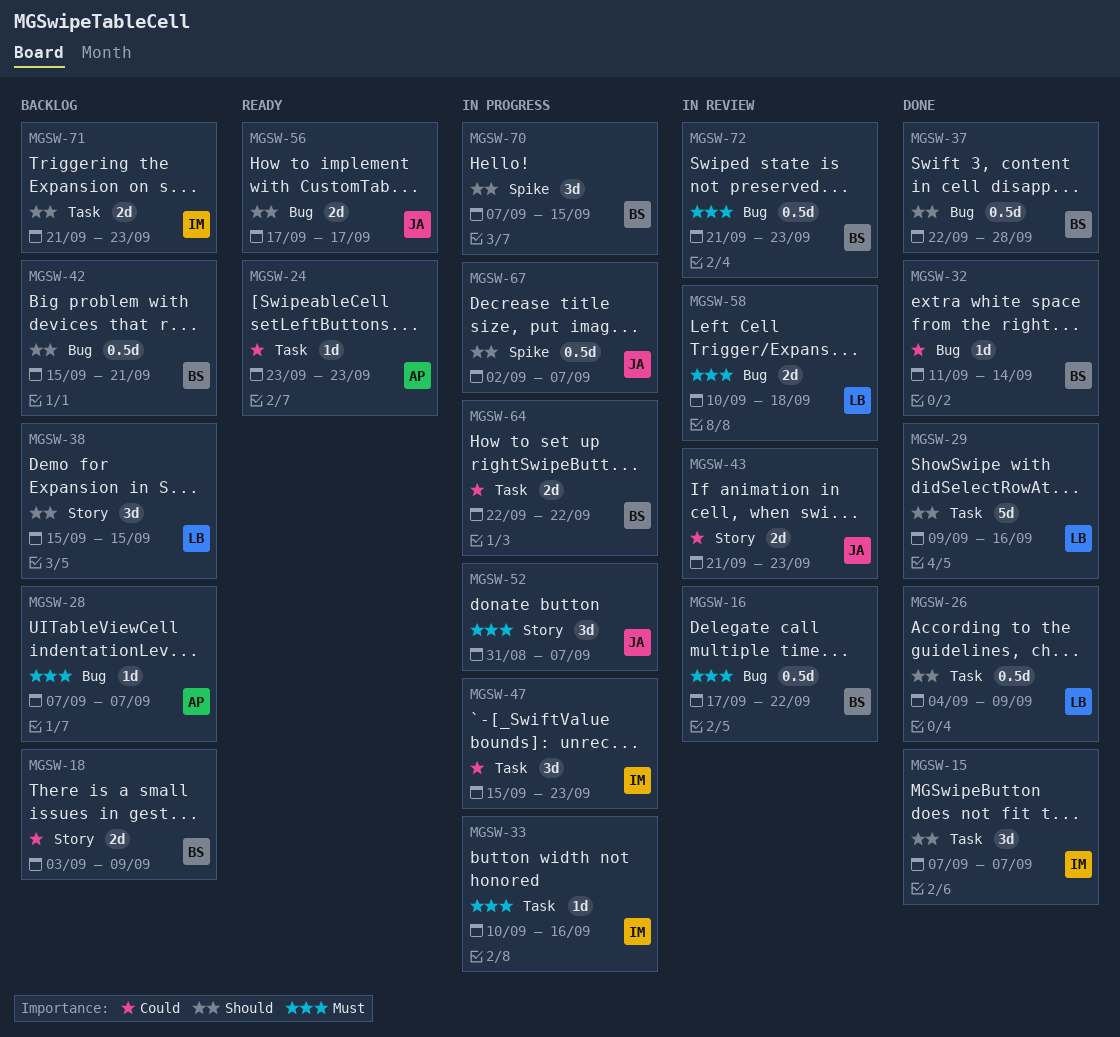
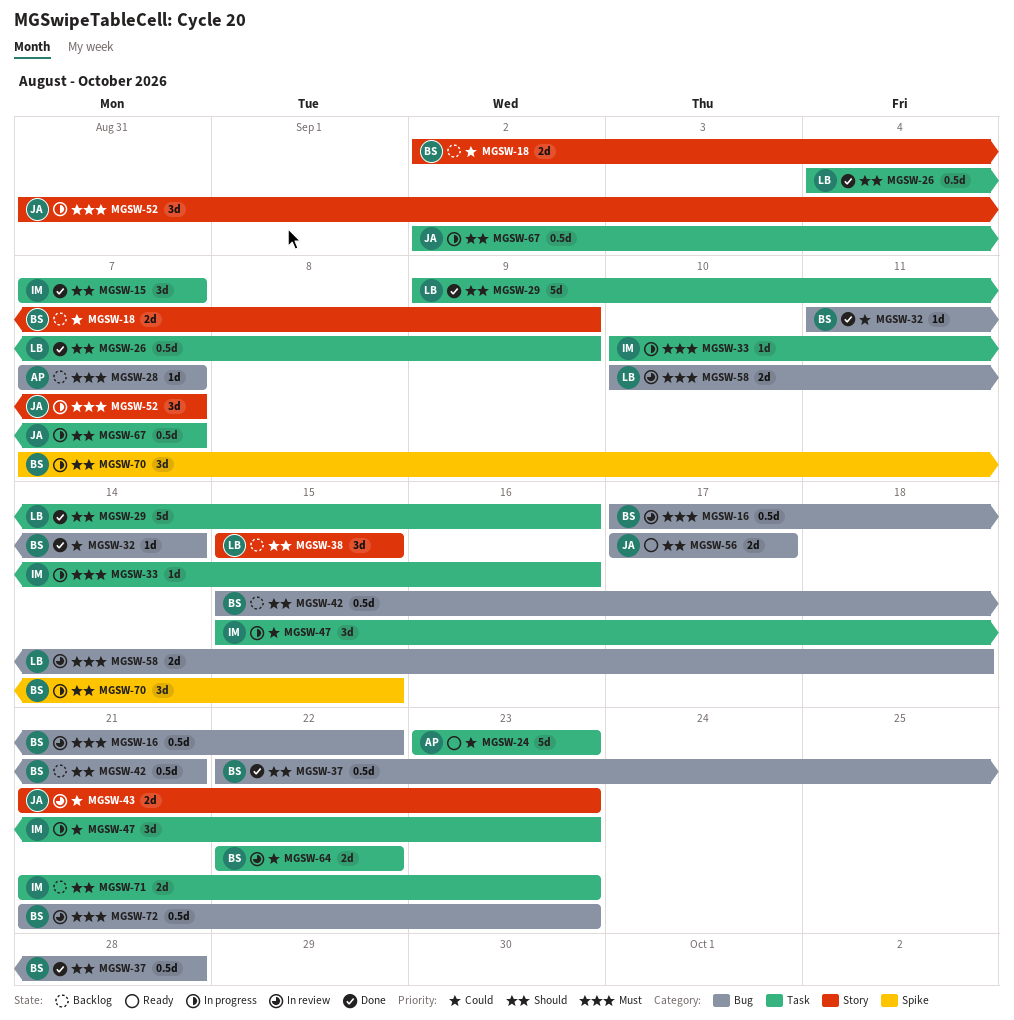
MGSW-18, start: Sep 3 -> Sep 2
MGSW-24, estimate: 1d -> 5d
MGSW-64, status: In progress -> In review
MGSW-67, label: Spike -> Task

